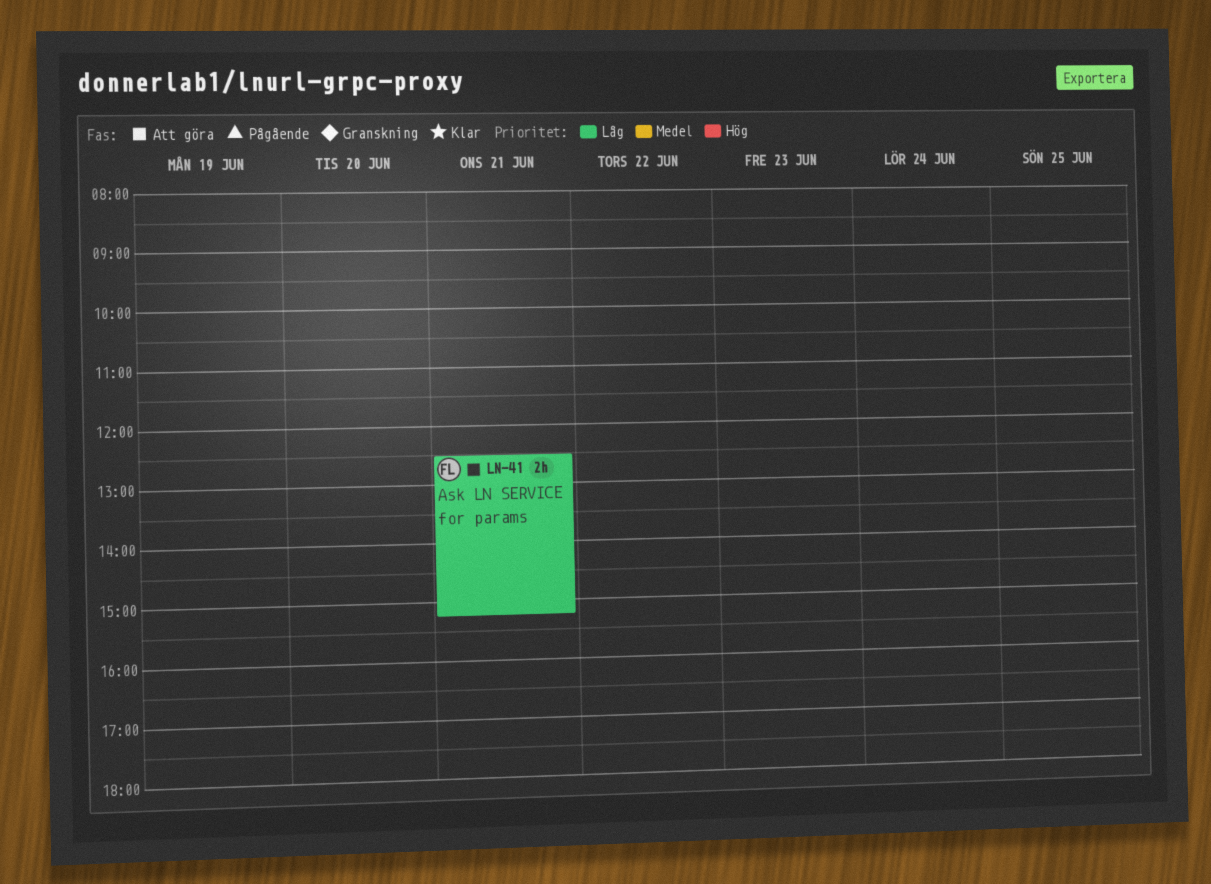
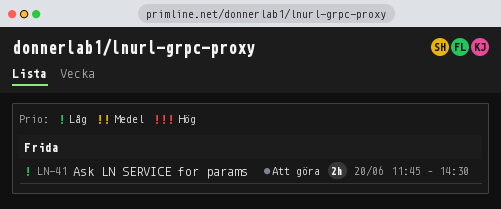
LN-41, day: Jun 21 -> Jun 20
LN-41, begins: 12:30 -> 11:45
LN-41, ends: 15:15 -> 14:30

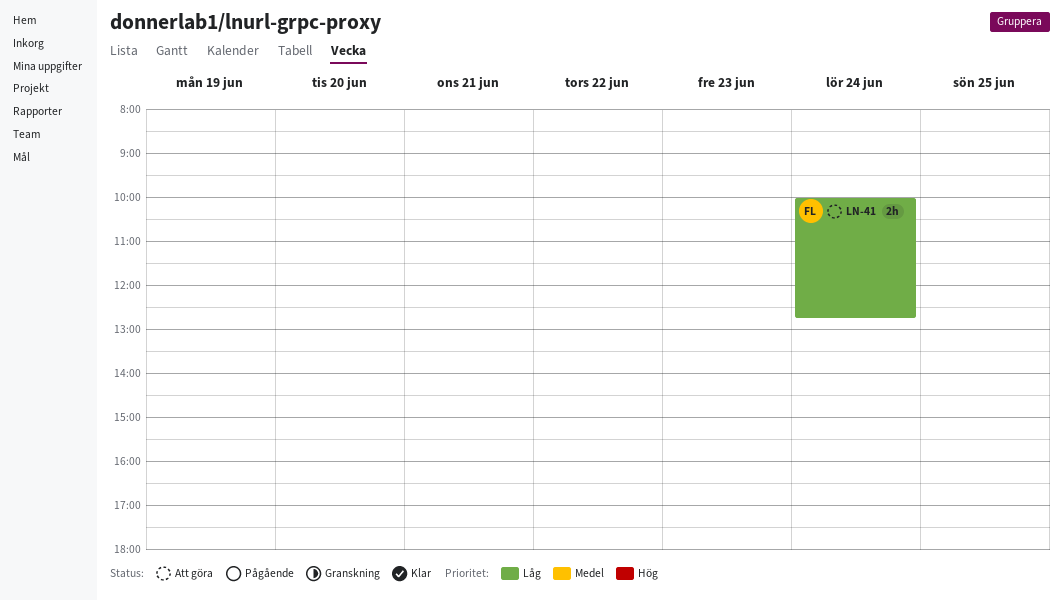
LN-41, day: Jun 20 -> Jun 24
LN-41, begins: 11:45 -> 10:00
LN-41, ends: 14:30 -> 12:45

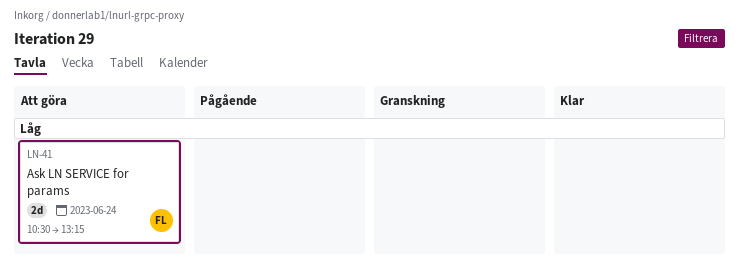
LN-41, estimate: 2h -> 2d
LN-41, begins: 10:00 -> 10:30
LN-41, ends: 12:45 -> 13:15

